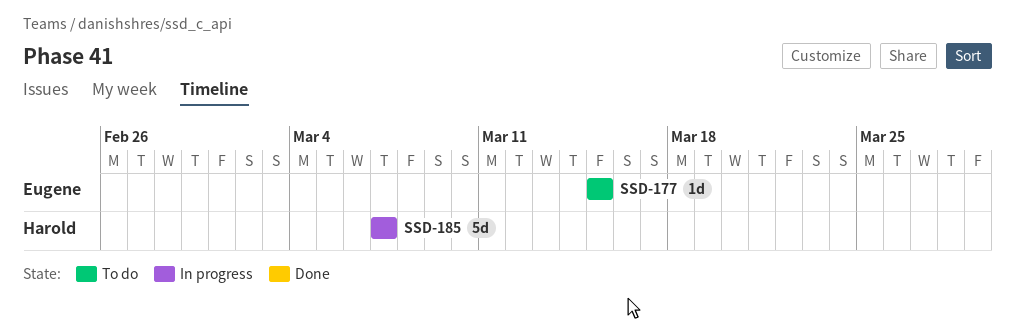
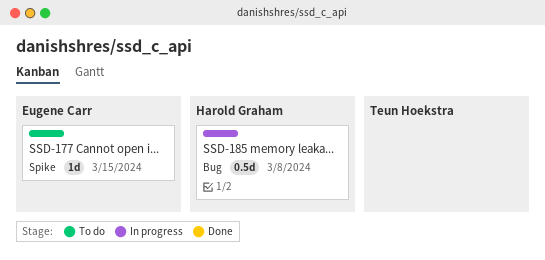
SSD-185, estimate: 5d -> 0.5d
SSD-185, due: Mar 7 -> Mar 8

